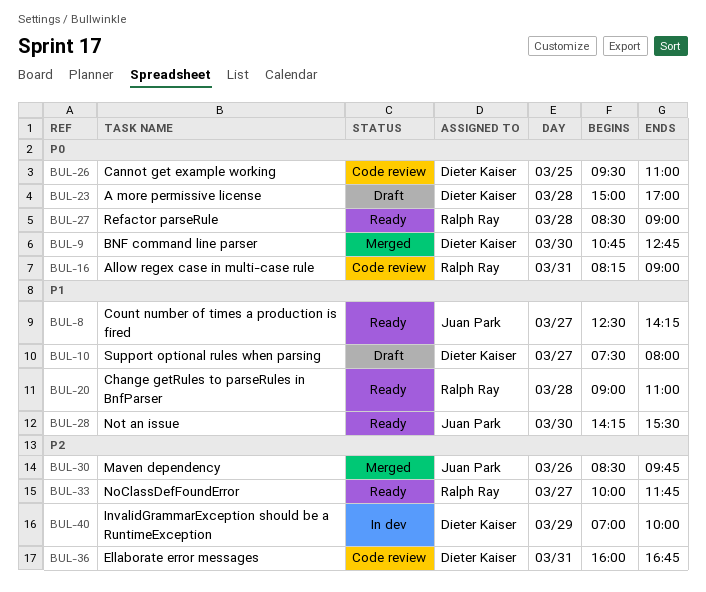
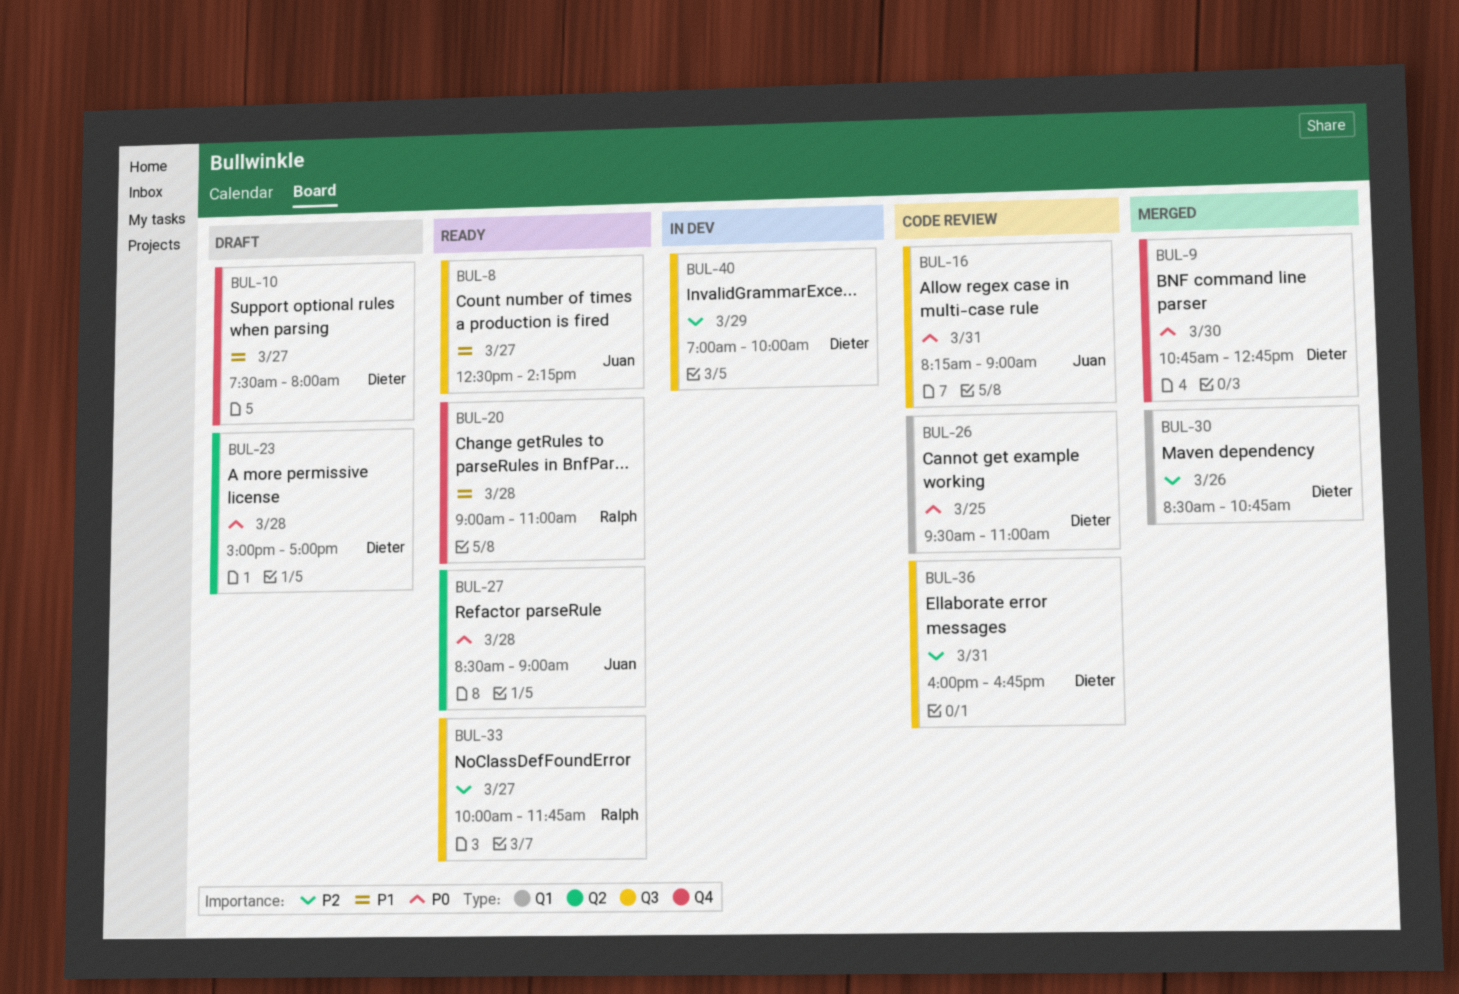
BUL-16, owner: Ralph Ray -> Juan Park
BUL-27, owner: Ralph Ray -> Juan Park
BUL-28: present -> none
BUL-30, owner: Juan Park -> Dieter Kaiser
BUL-30, ends: 09:45 -> 10:45

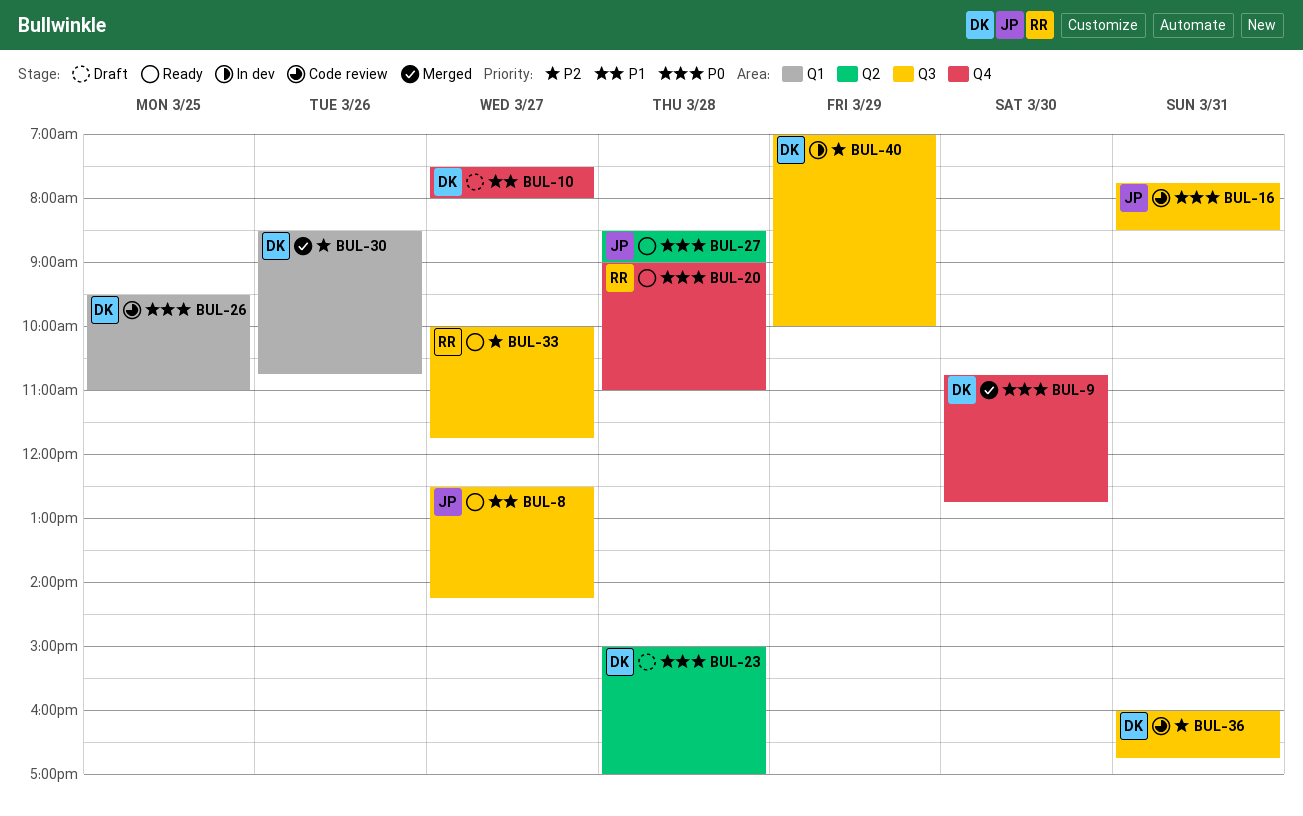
BUL-16, begins: 08:15 -> 07:45
BUL-16, ends: 09:00 -> 08:30
BUL-20, priority: P1 -> P0

